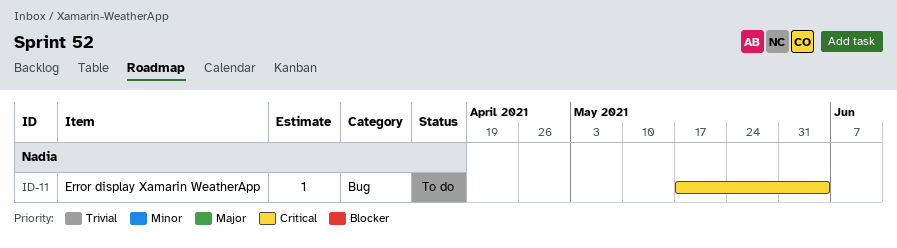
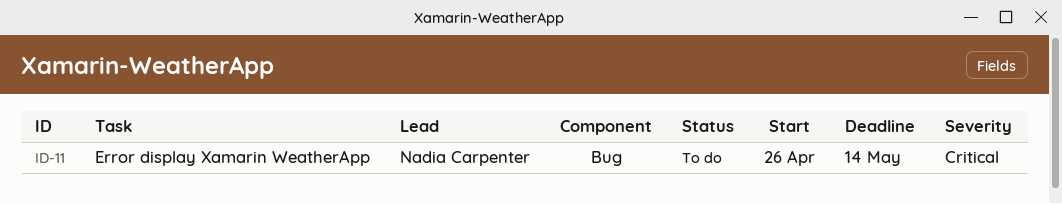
ID-11, start: May 17 -> Apr 26
ID-11, due: Jun 4 -> May 14

